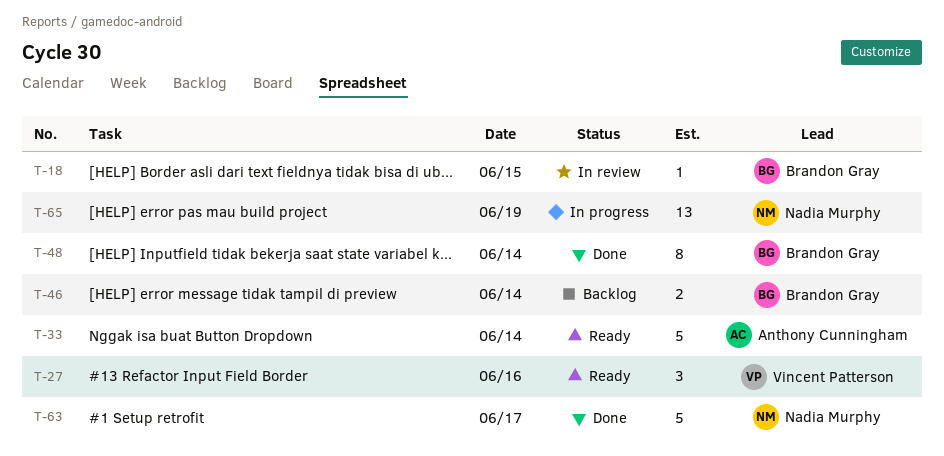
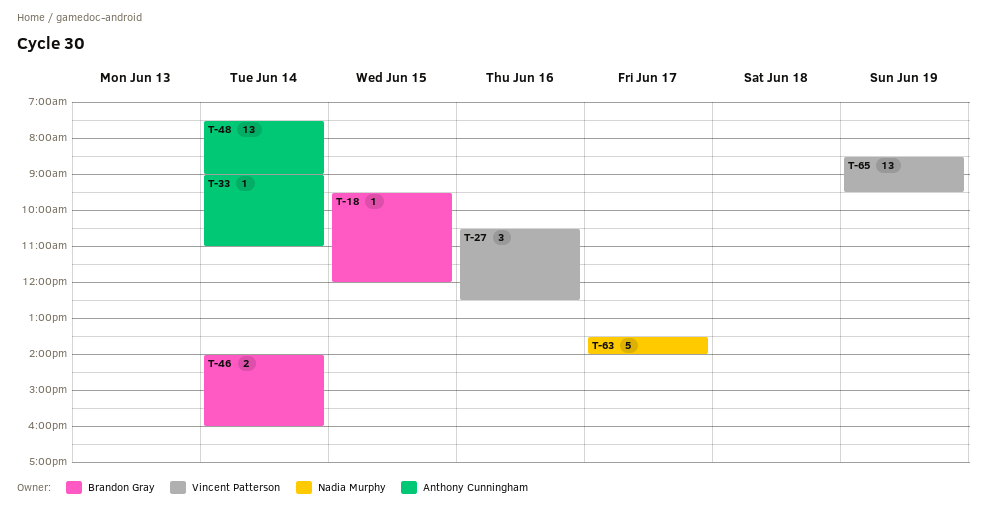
T-33, estimate: 5 -> 1
T-48, owner: Brandon Gray -> Anthony Cunningham
T-48, estimate: 8 -> 13
T-65, owner: Nadia Murphy -> Vincent Patterson

